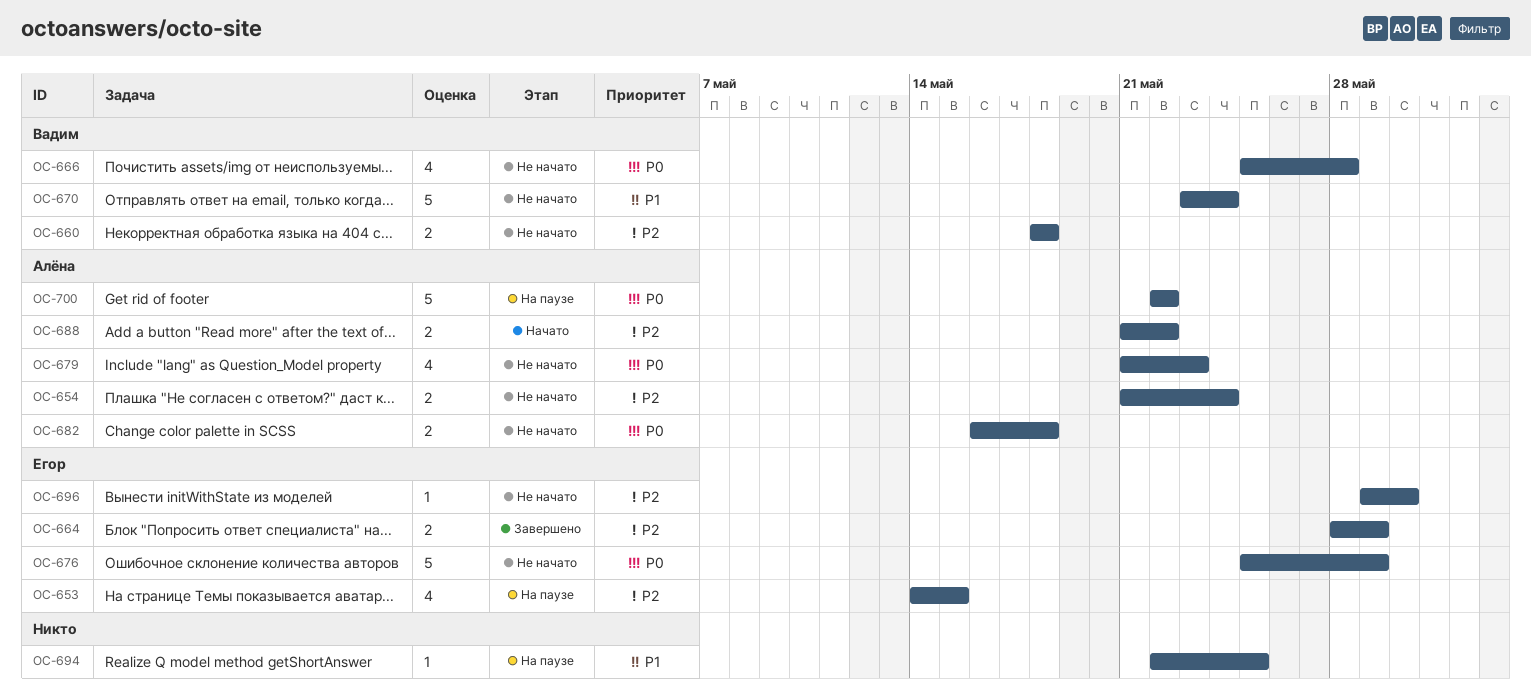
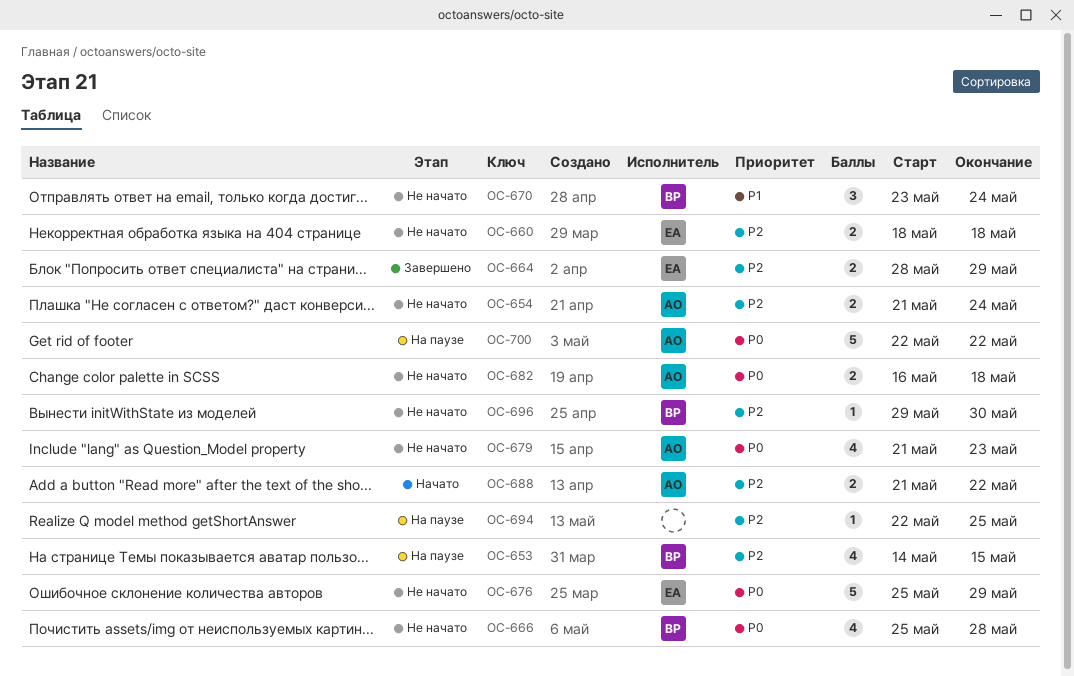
OC-653, owner: Егор -> Вадим
OC-660, owner: Вадим -> Егор
OC-670, estimate: 5 -> 3
OC-694, priority: P1 -> P2
OC-696, owner: Егор -> Вадим

